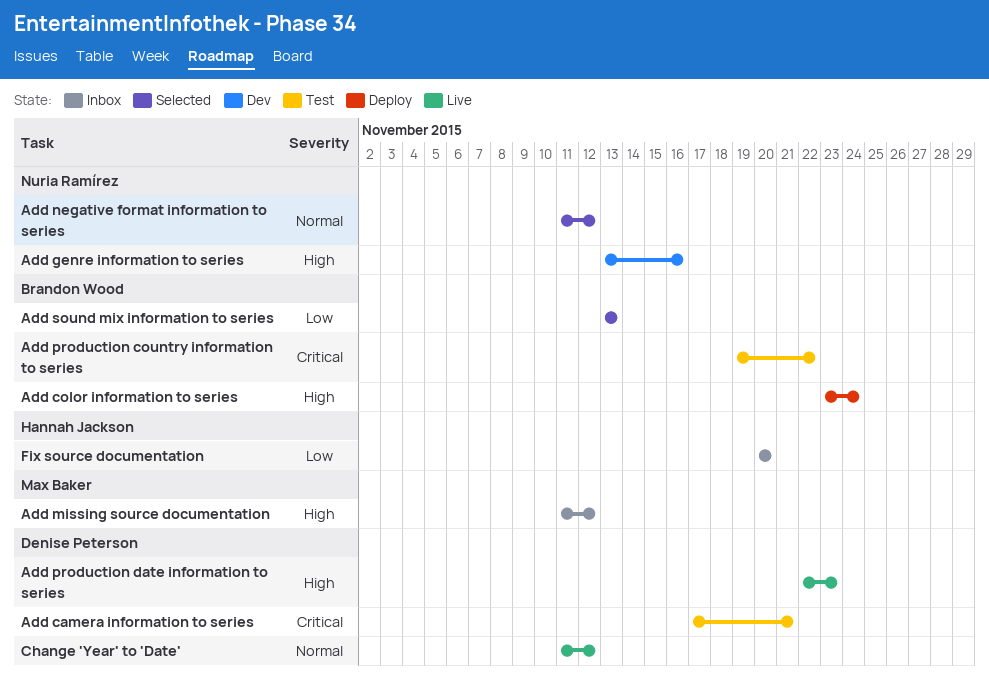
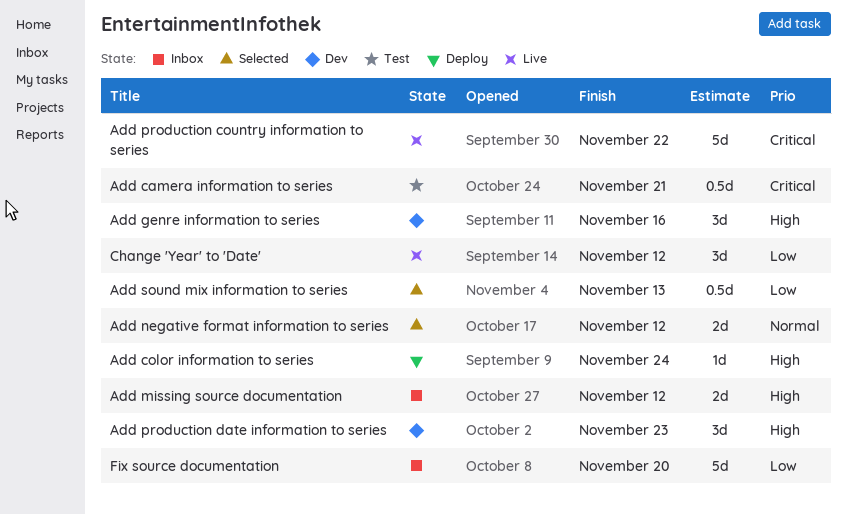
Add production country information to series, status: Test -> Live
Add production date information to series, status: Live -> Dev
Change 'Year' to 'Date', priority: Normal -> Low

